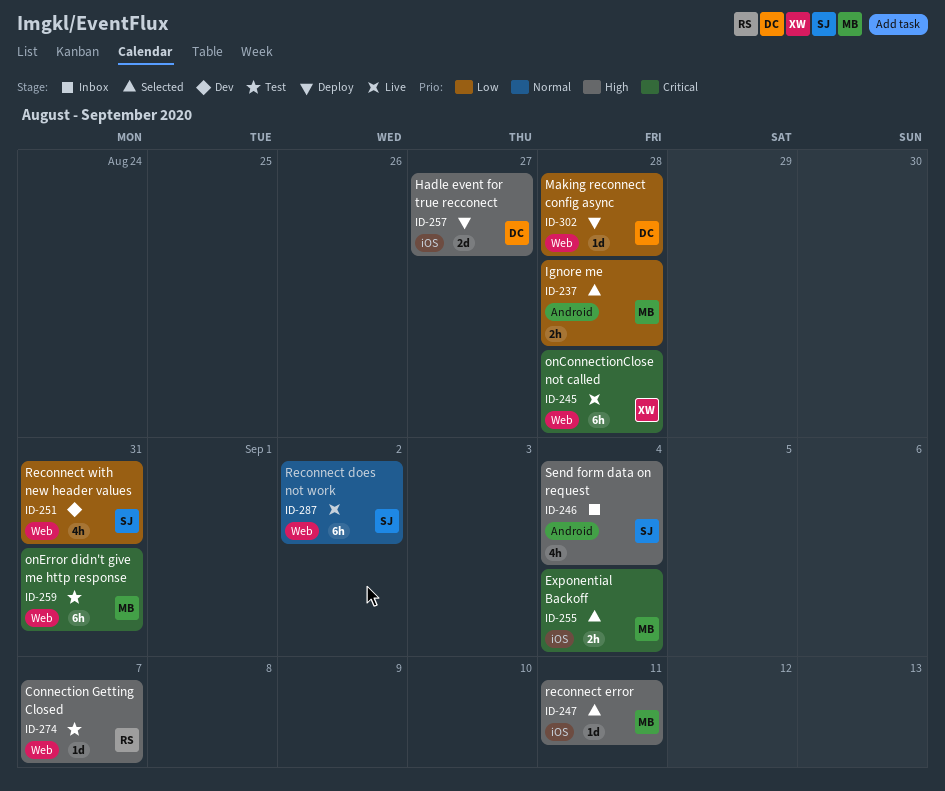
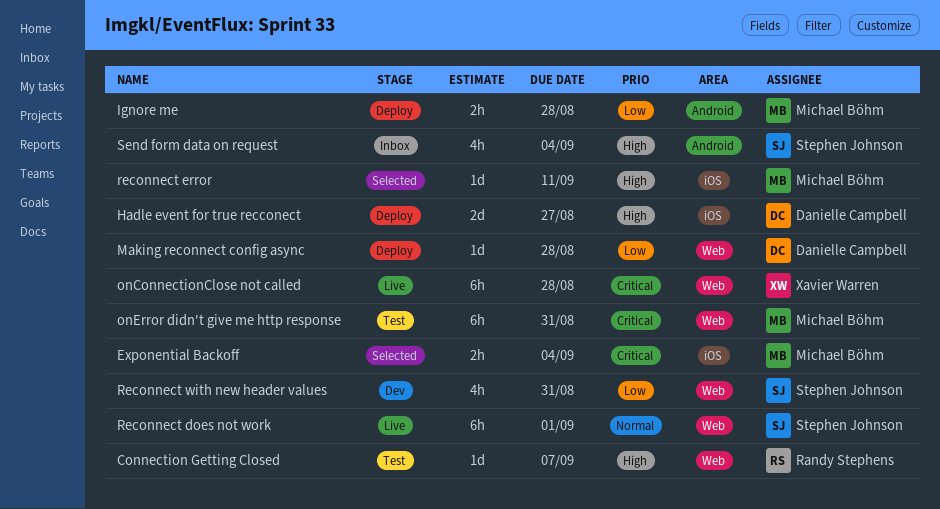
Ignore me, status: Selected -> Deploy
Reconnect does not work, due: Sep 2 -> Sep 1

